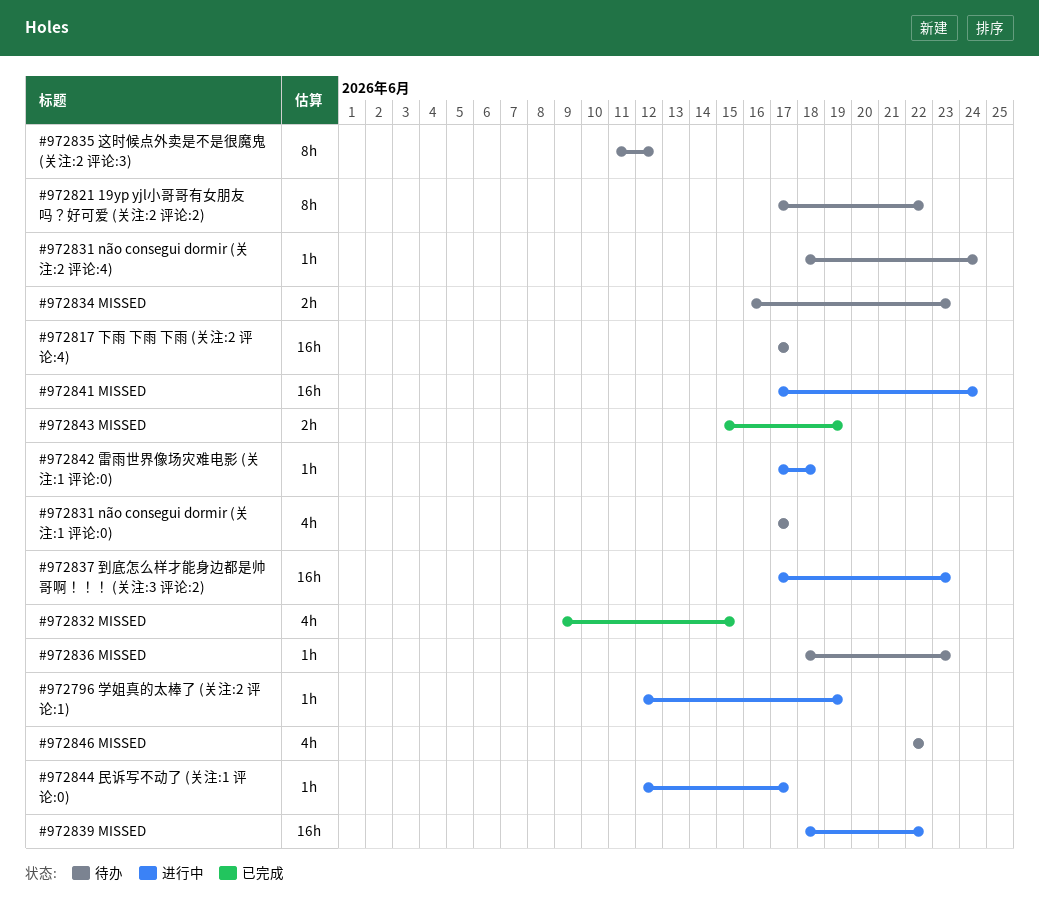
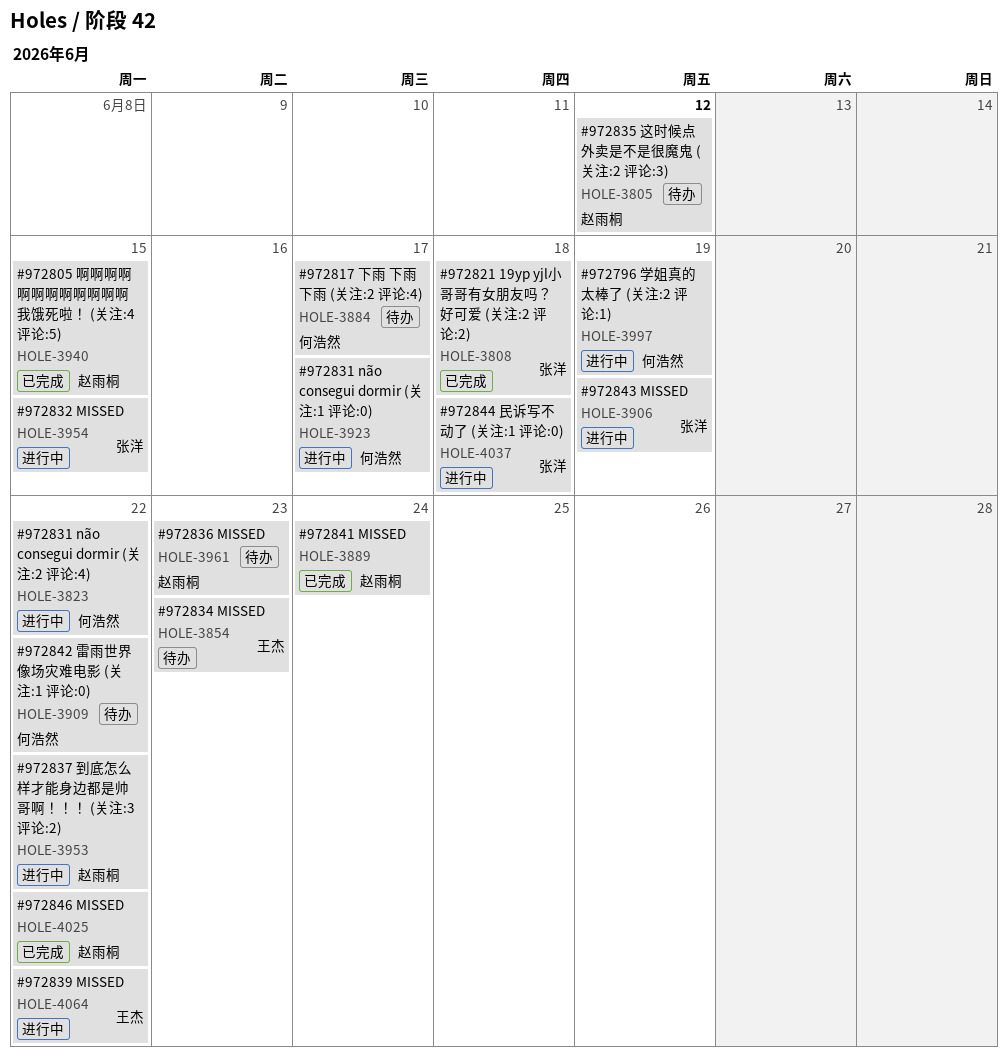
#972805 啊啊啊啊啊啊啊啊啊啊啊啊我饿死啦！ (关注:4 评论:5): none -> present
#972821 19yp yjl小哥哥有女朋友吗？好可爱 (关注:2 评论:2), status: 待办 -> 已完成
#972821 19yp yjl小哥哥有女朋友吗？好可爱 (关注:2 评论:2), due: Jun 22 -> Jun 18
#972831 não consegui dormir (关注:1 评论:0), status: 待办 -> 进行中
#972831 não consegui dormir (关注:2 评论:4), status: 待办 -> 进行中
#972831 não consegui dormir (关注:2 评论:4), due: Jun 24 -> Jun 22
#972832 MISSED, status: 已完成 -> 进行中
#972837 到底怎么样才能身边都是帅哥啊！！！ (关注:3 评论:2), due: Jun 23 -> Jun 22
#972841 MISSED, status: 进行中 -> 已完成
#972842 雷雨世界像场灾难电影 (关注:1 评论:0), status: 进行中 -> 待办
#972842 雷雨世界像场灾难电影 (关注:1 评论:0), due: Jun 18 -> Jun 22
#972843 MISSED, status: 已完成 -> 进行中
#972844 民诉写不动了 (关注:1 评论:0), due: Jun 17 -> Jun 18
#972846 MISSED, status: 待办 -> 已完成

